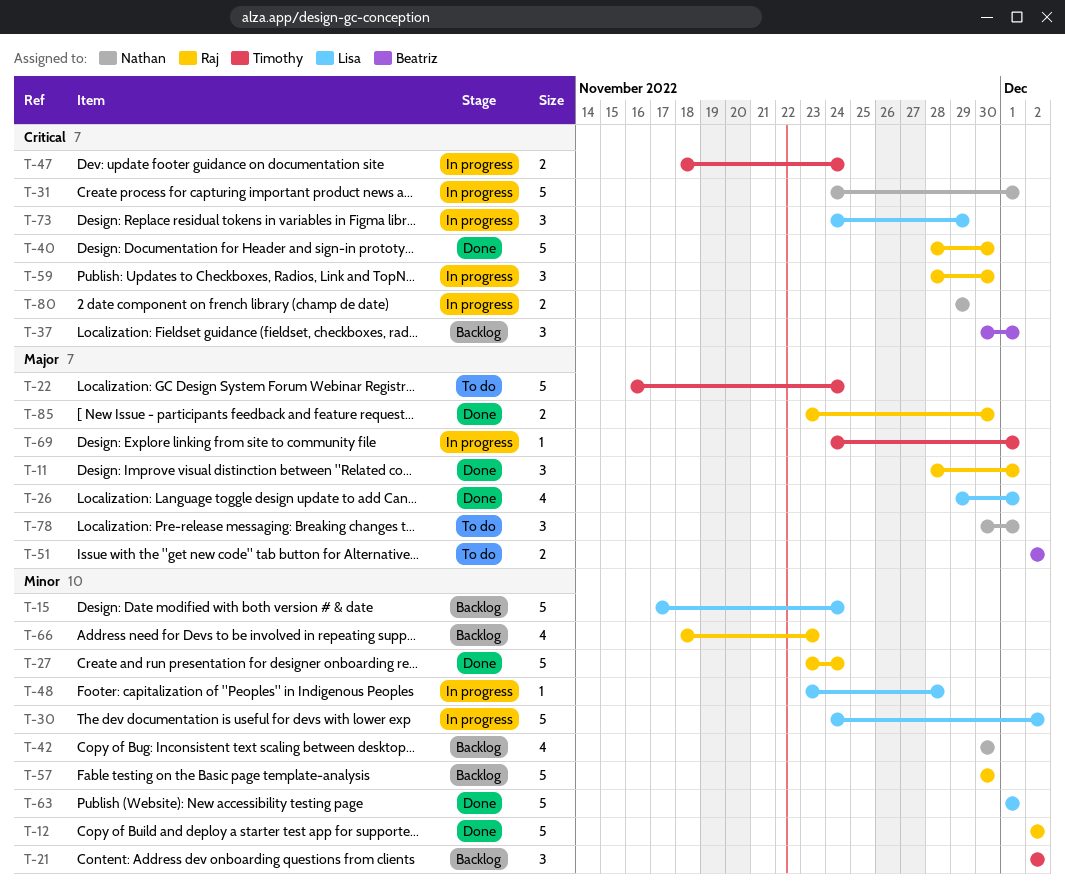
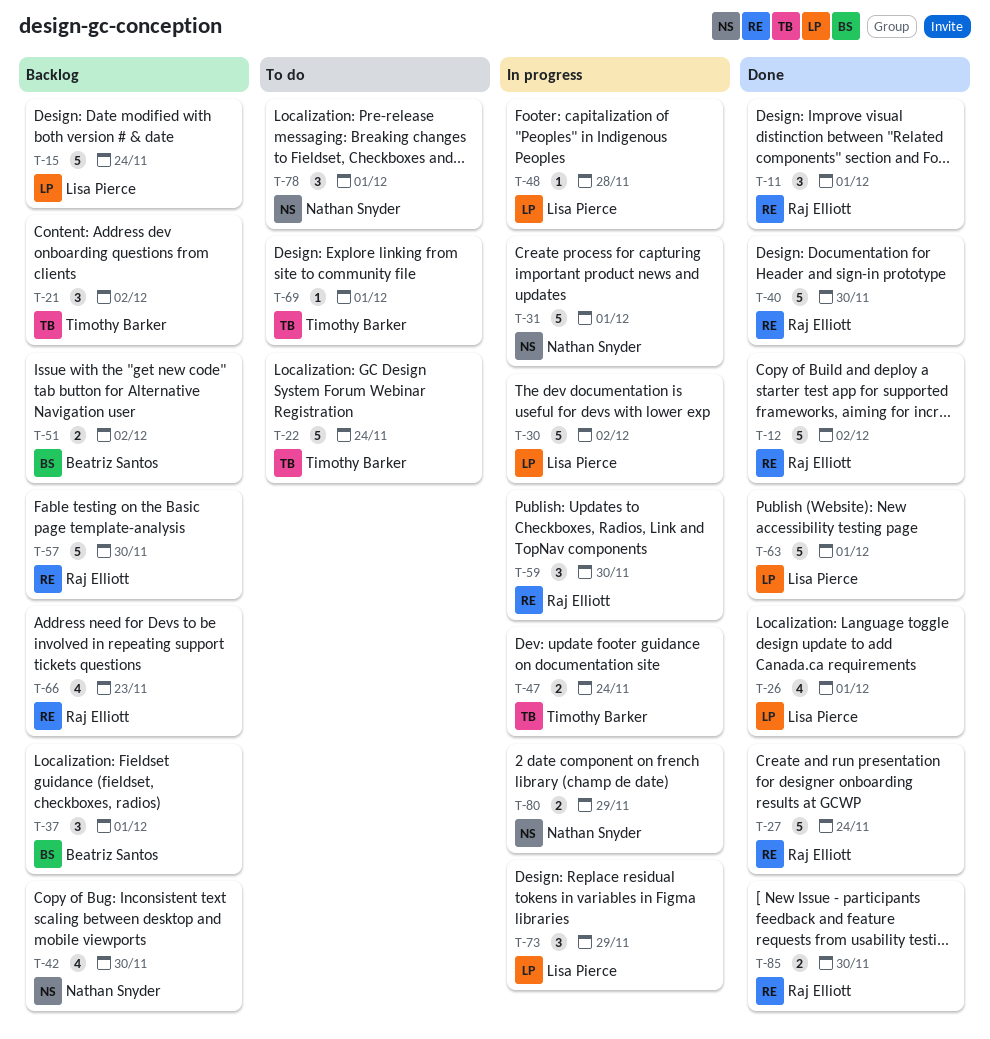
T-51, status: To do -> Backlog
T-69, status: In progress -> To do

